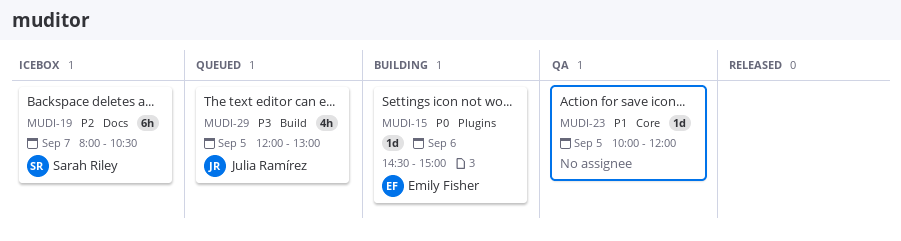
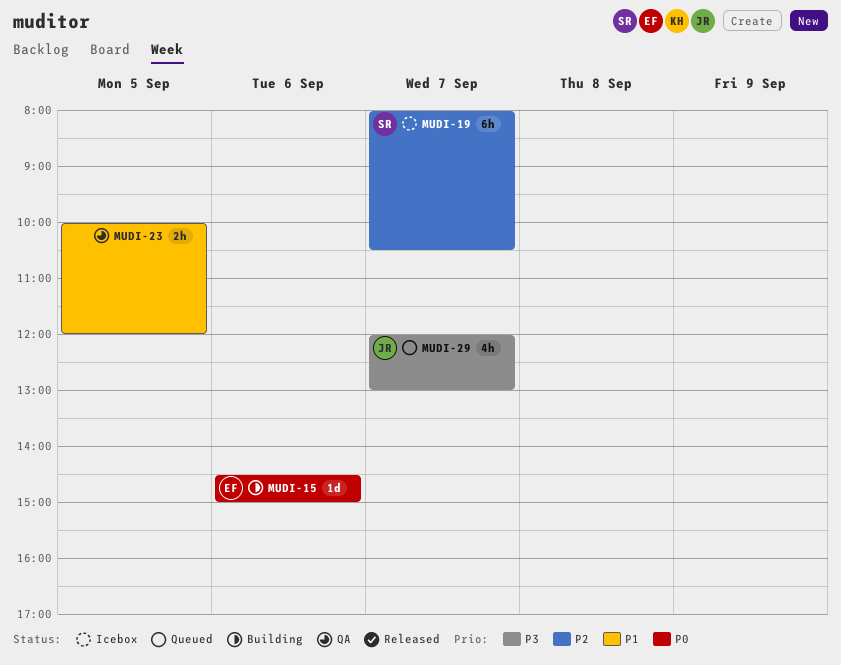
MUDI-23, estimate: 1d -> 2h
MUDI-29, day: Sep 5 -> Sep 7

